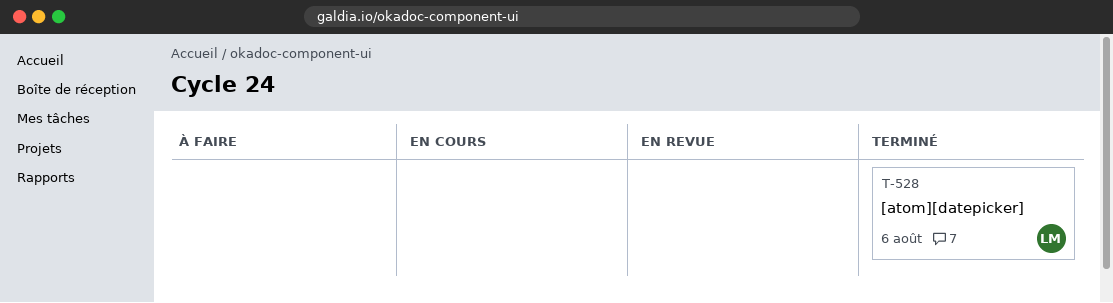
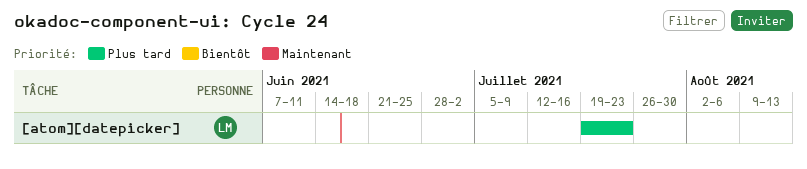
[atom][datepicker], due: Aug 6 -> Jul 23

